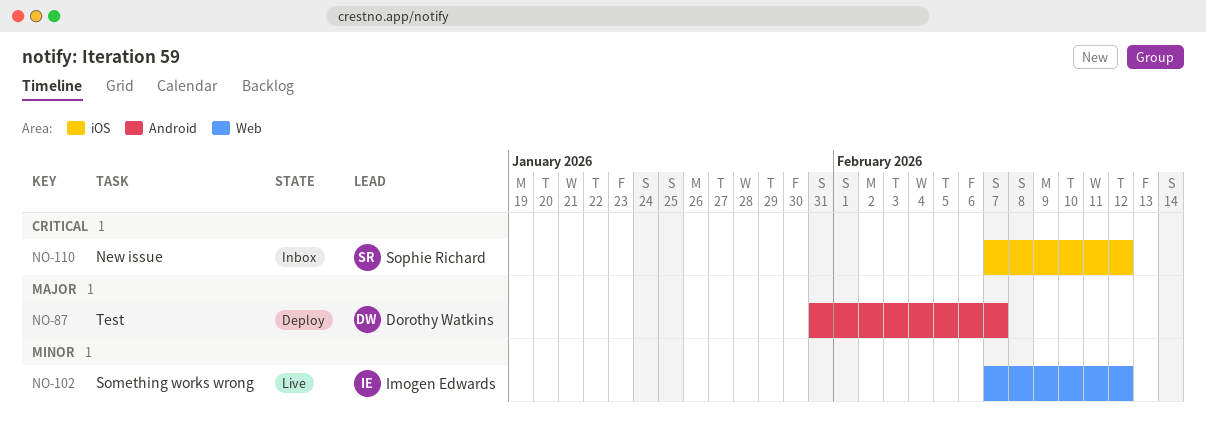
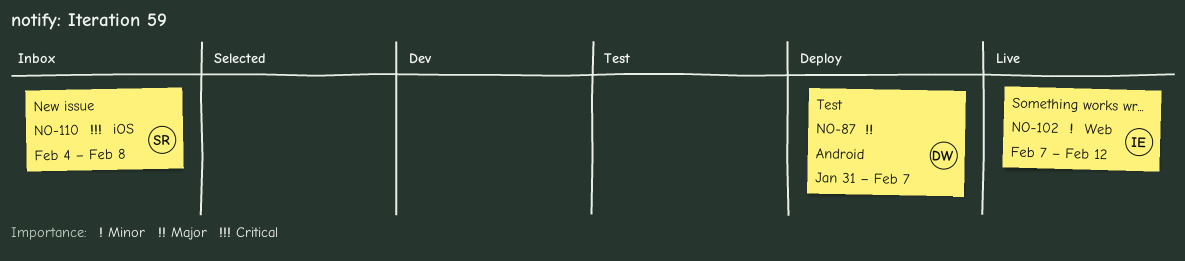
NO-110, start: Feb 7 -> Feb 4
NO-110, due: Feb 12 -> Feb 8

